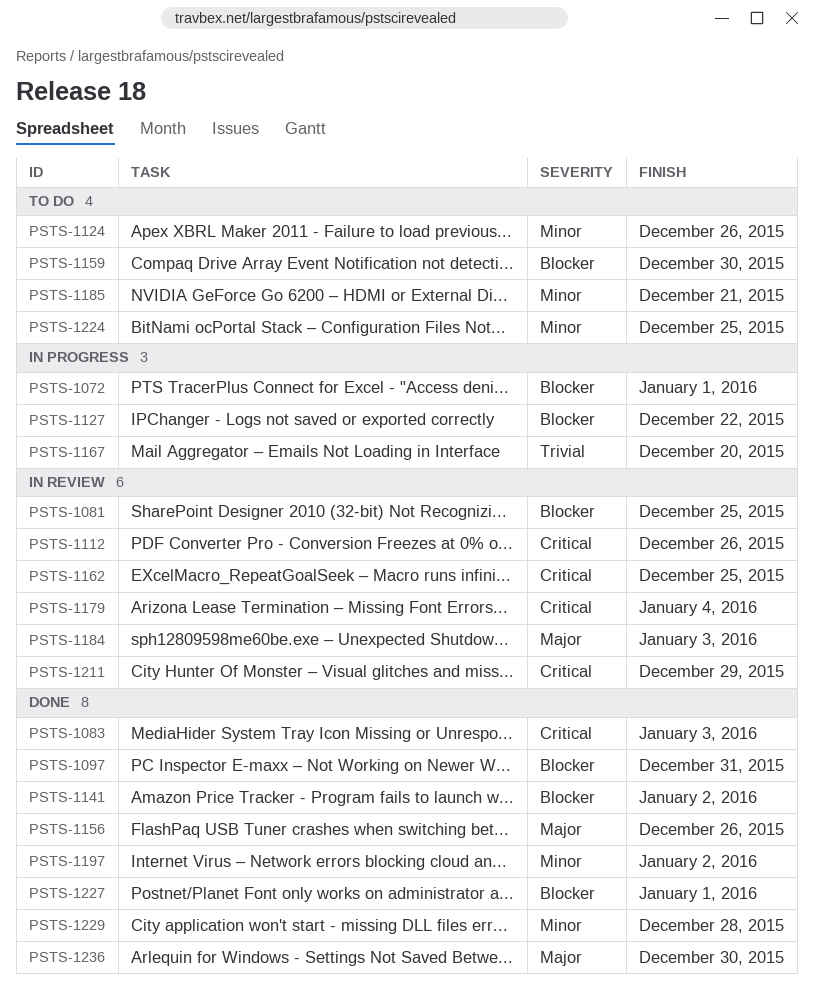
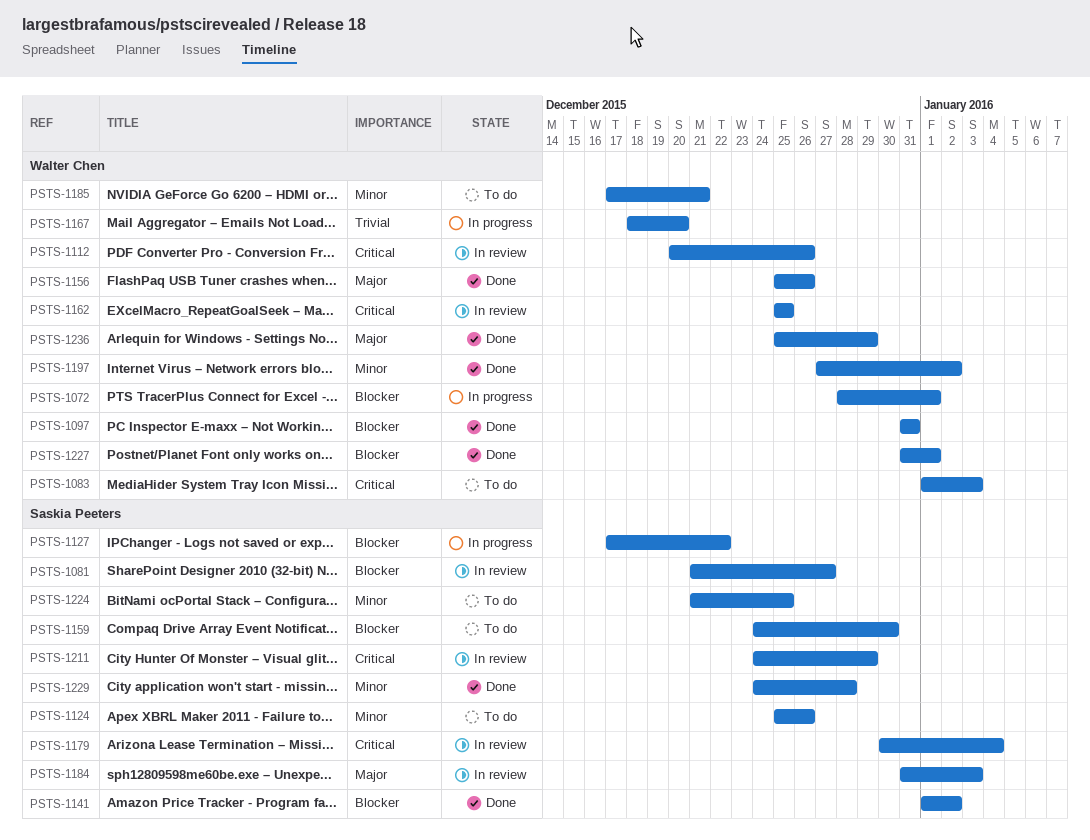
PSTS-1081, due: Dec 25 -> Dec 27
PSTS-1083, status: Done -> To do
PSTS-1236, due: Dec 30 -> Dec 29

